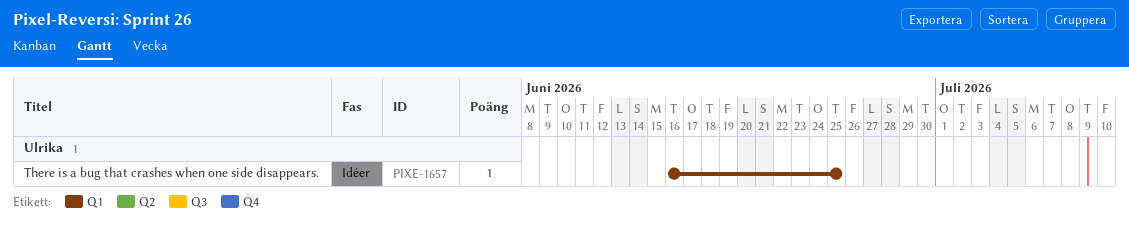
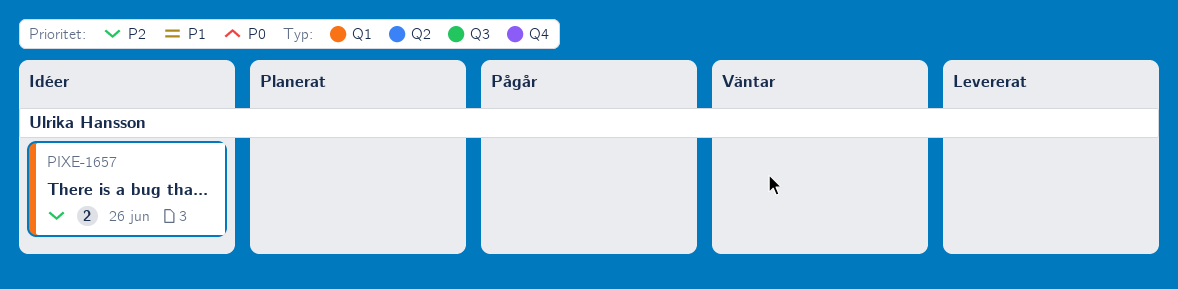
PIXE-1657, estimate: 1 -> 2
PIXE-1657, due: Jun 25 -> Jun 26

